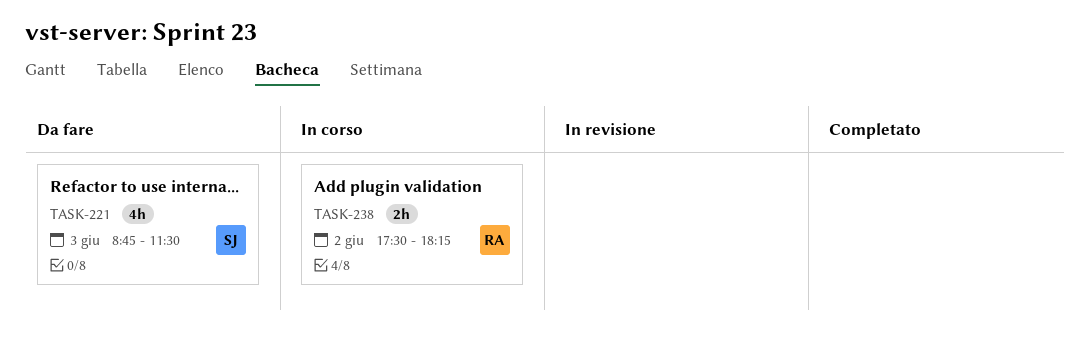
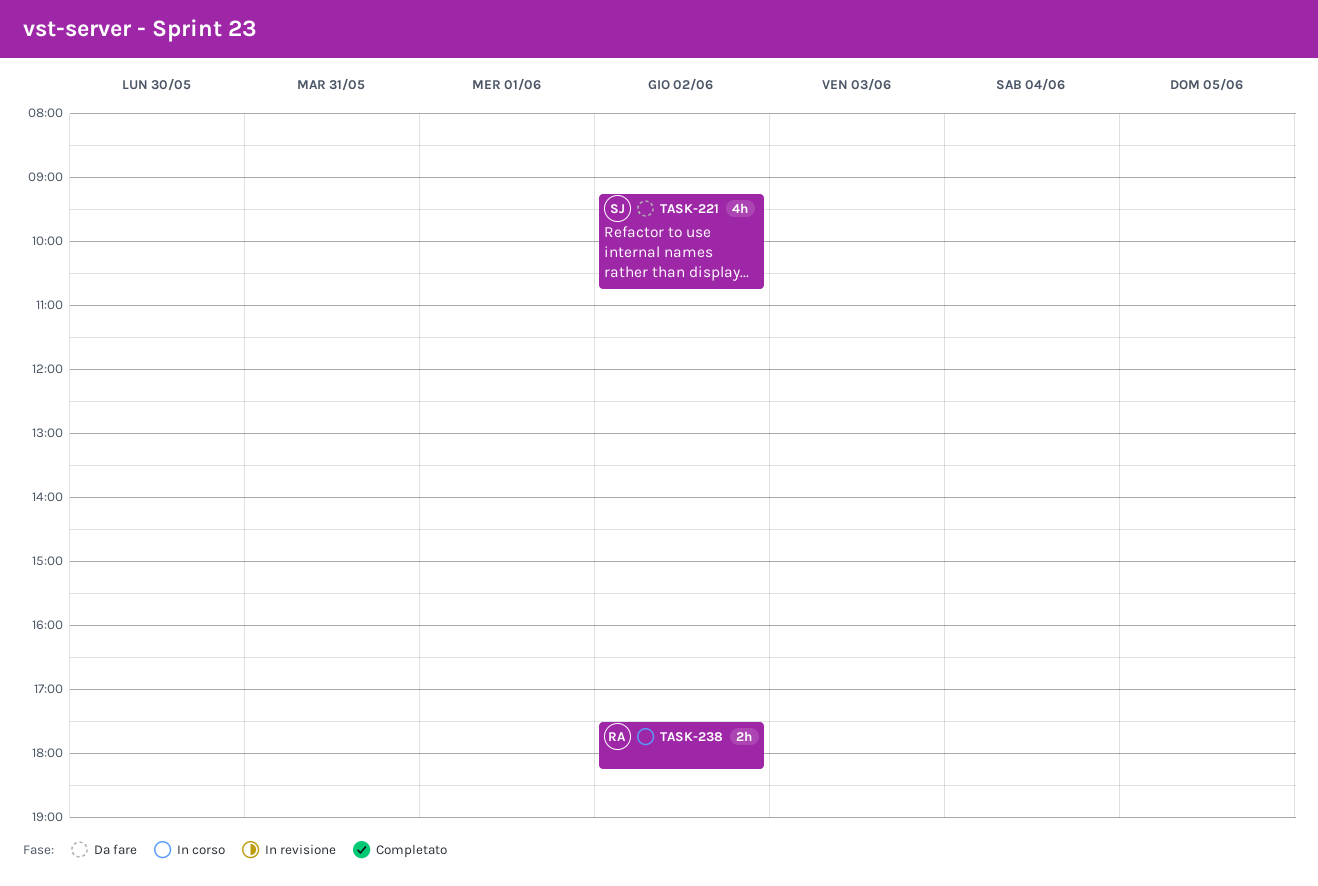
TASK-221, day: Jun 3 -> Jun 2
TASK-221, begins: 08:45 -> 09:15
TASK-221, ends: 11:30 -> 10:45

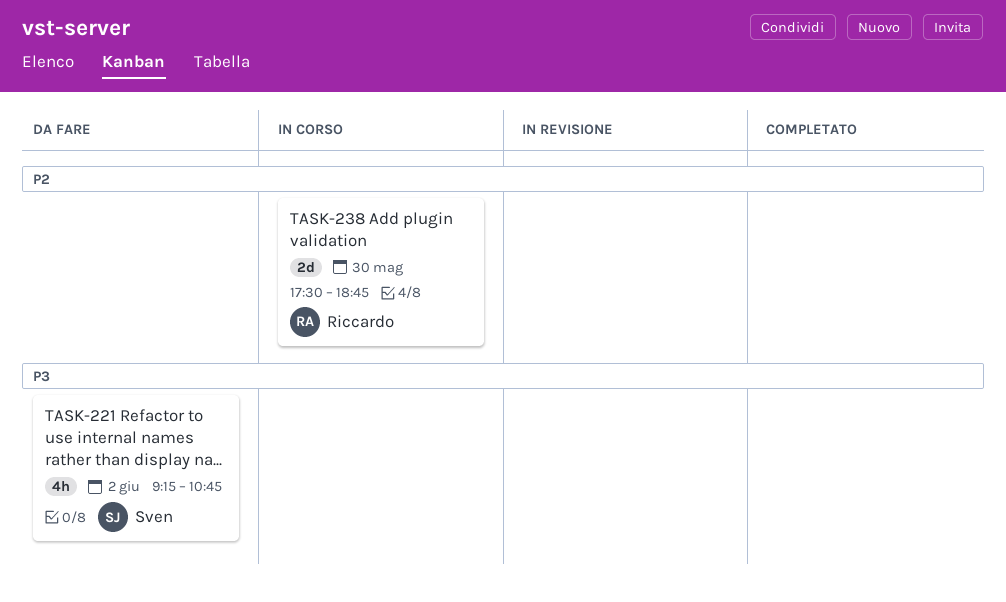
TASK-238, estimate: 2h -> 2d
TASK-238, day: Jun 2 -> May 30
TASK-238, ends: 18:15 -> 18:45

